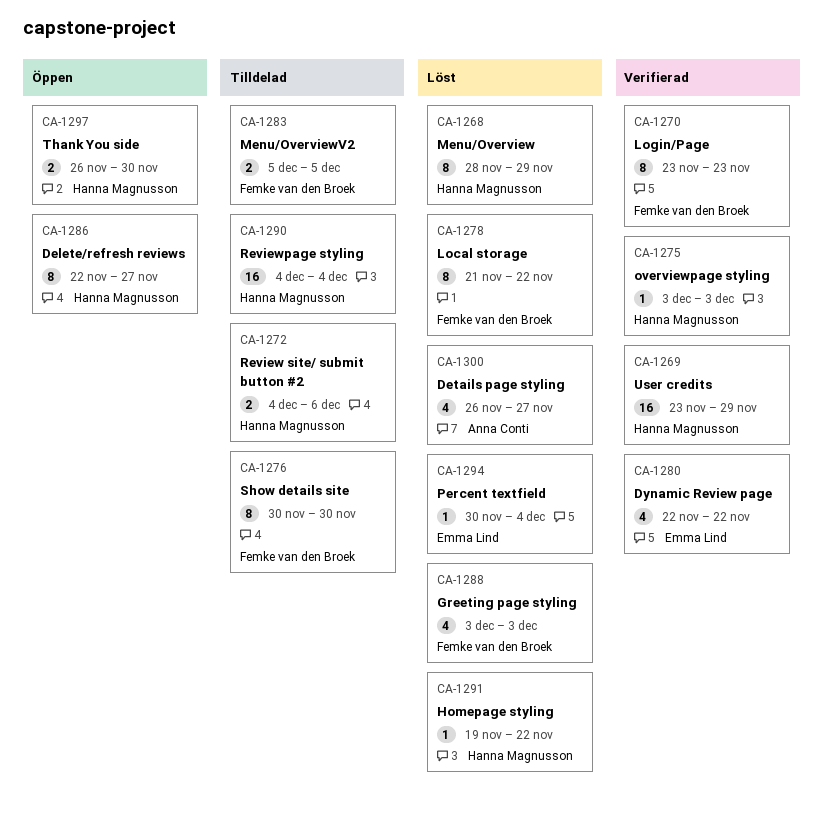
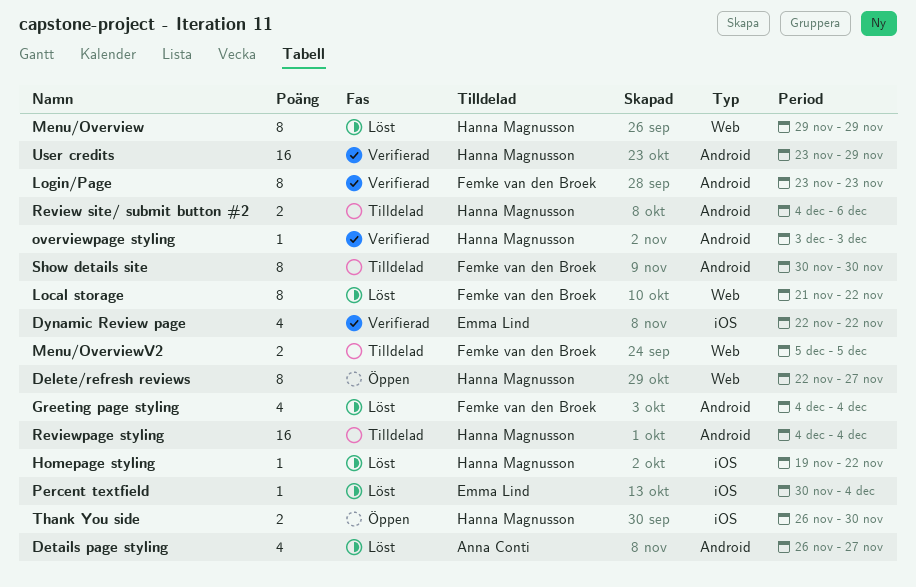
Greeting page styling, start: Dec 3 -> Dec 4
Greeting page styling, due: Dec 3 -> Dec 4
Menu/Overview, start: Nov 28 -> Nov 29

